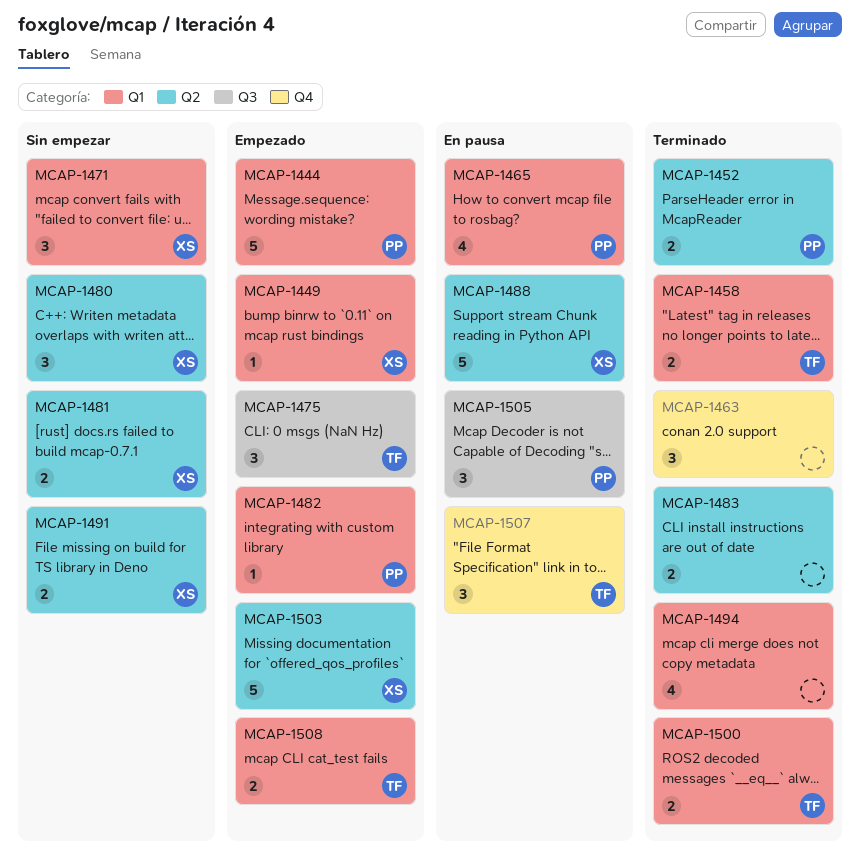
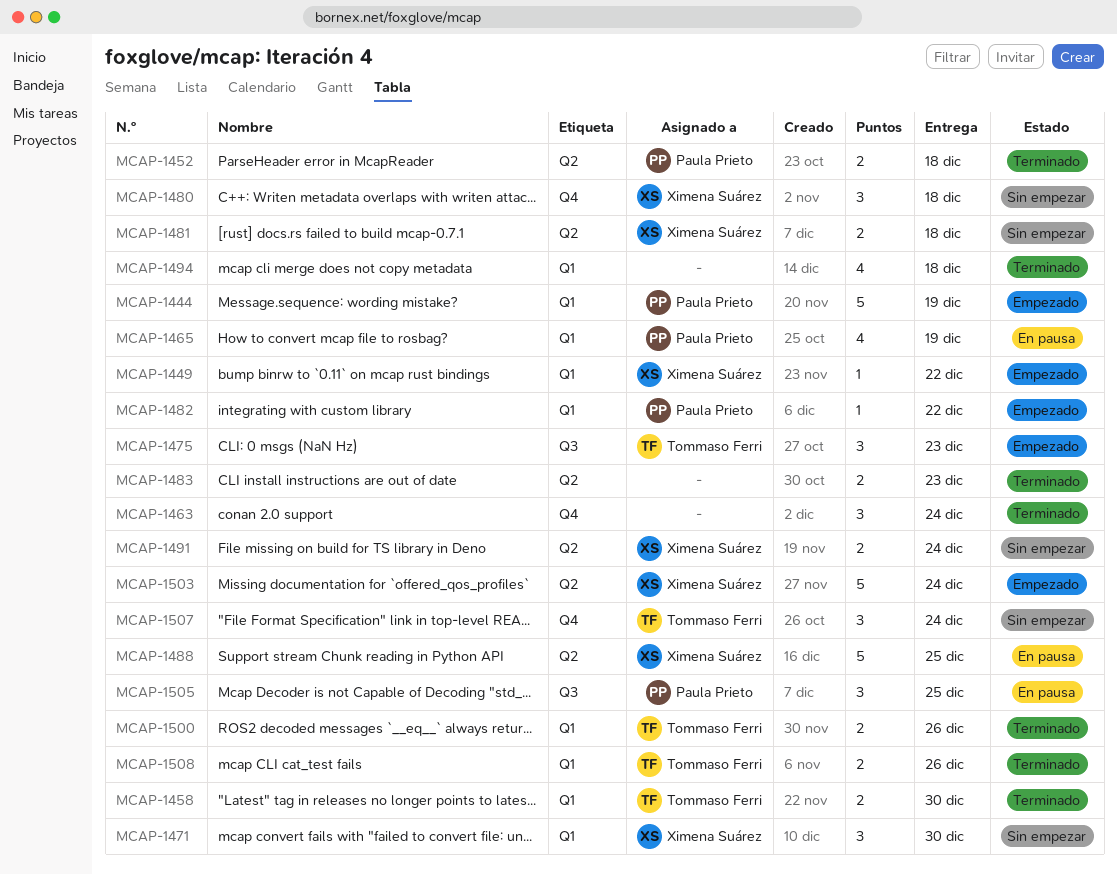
MCAP-1480, label: Q2 -> Q4
MCAP-1507, status: En pausa -> Sin empezar
MCAP-1508, status: Empezado -> Terminado

